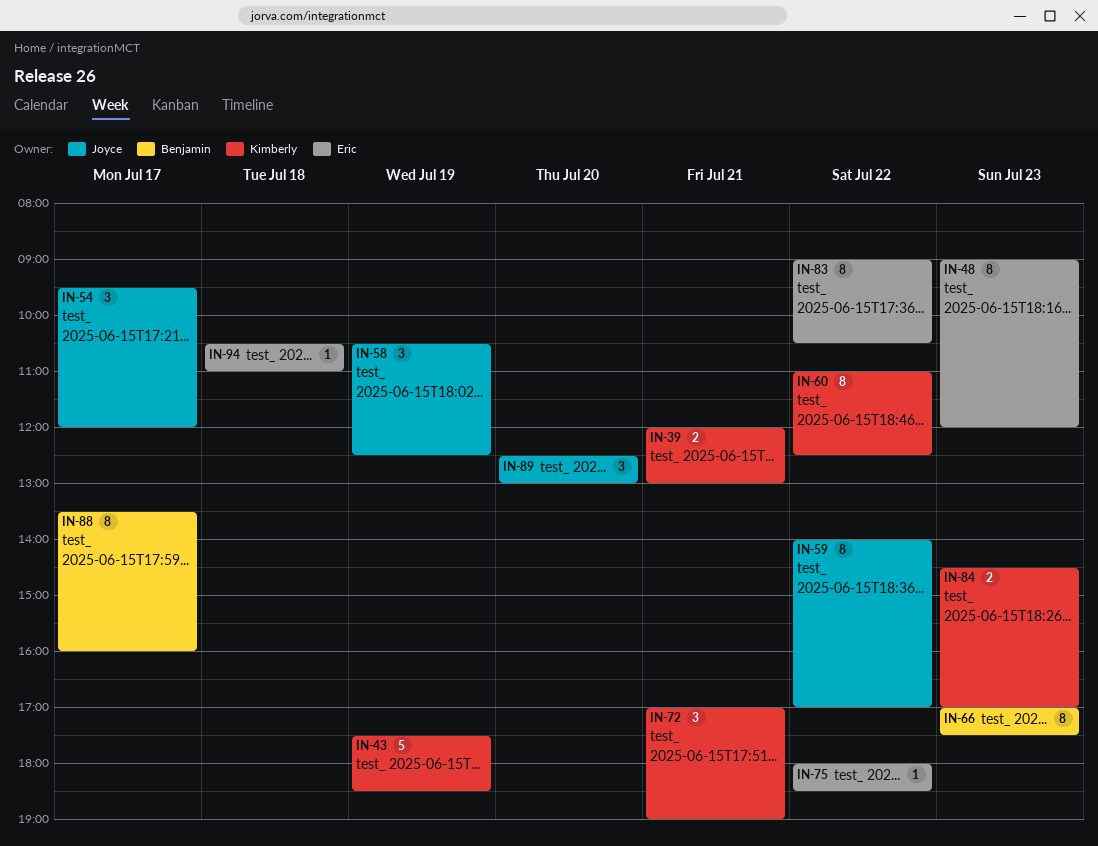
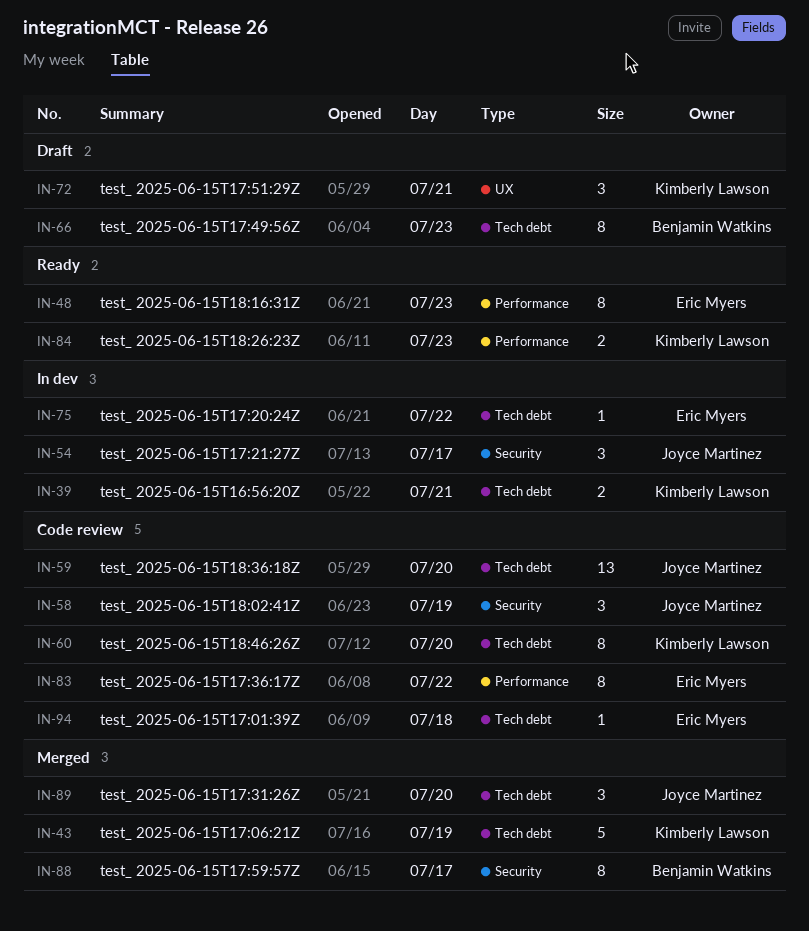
IN-59, estimate: 8 -> 13
IN-59, day: Jul 22 -> Jul 20
IN-60, day: Jul 22 -> Jul 20

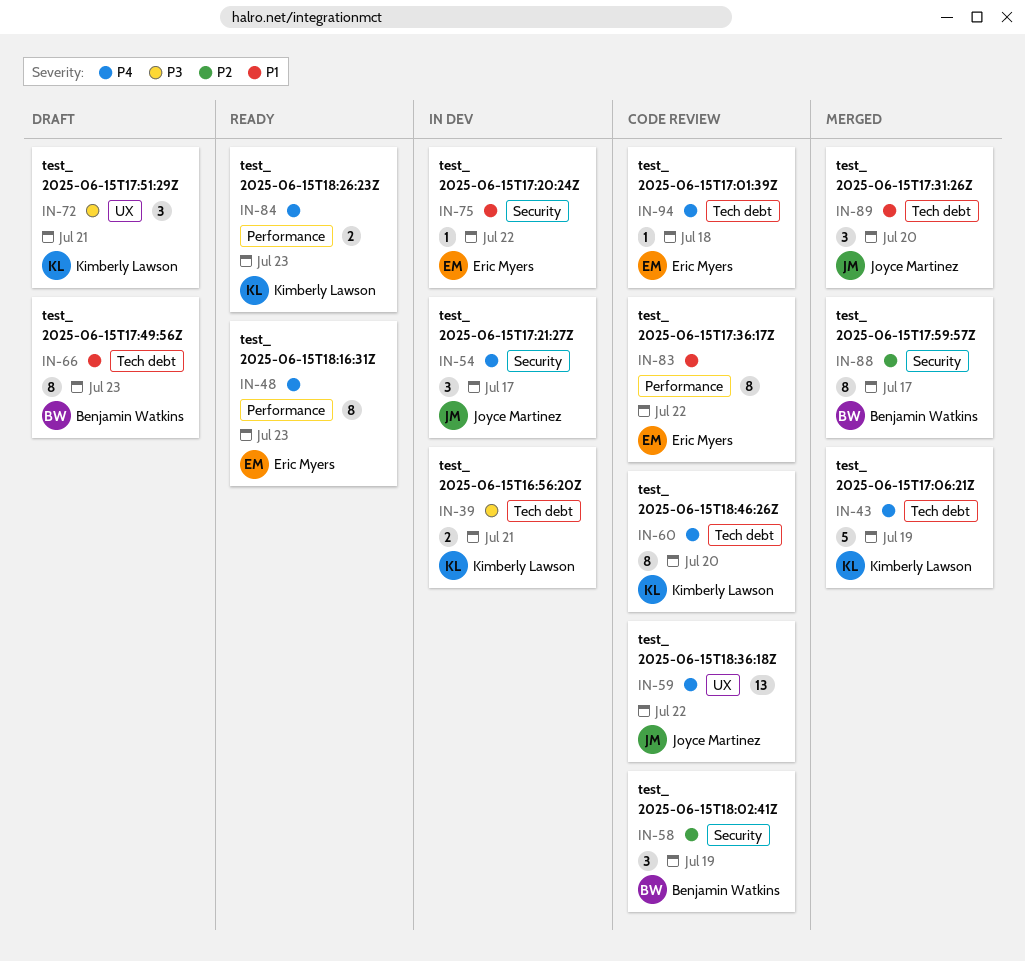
IN-58, owner: Joyce Martinez -> Benjamin Watkins
IN-59, label: Tech debt -> UX
IN-59, day: Jul 20 -> Jul 22
IN-75, label: Tech debt -> Security

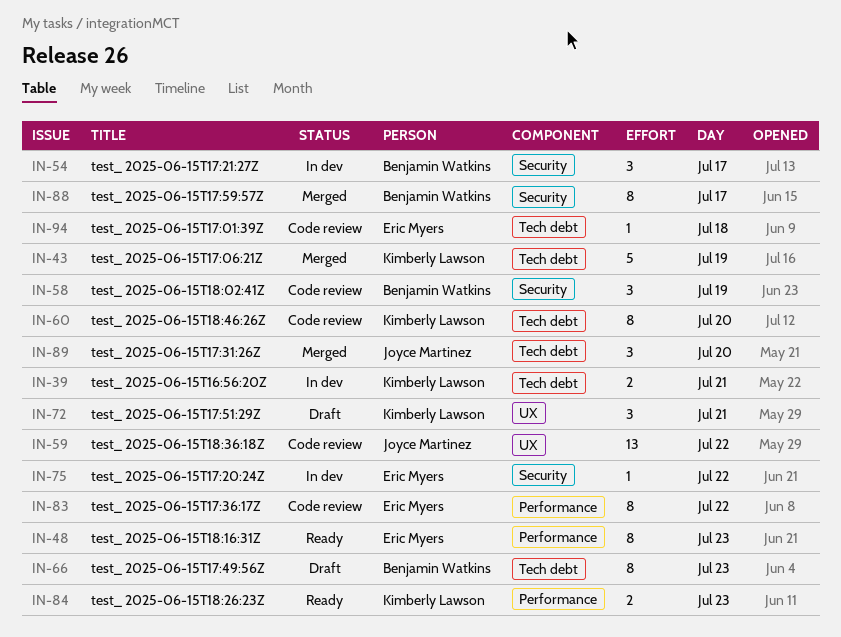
IN-54, owner: Joyce Martinez -> Benjamin Watkins

